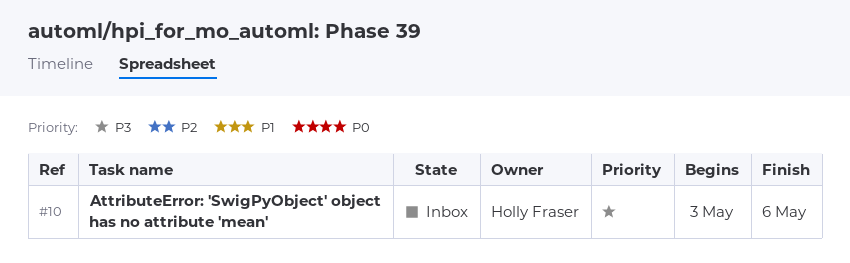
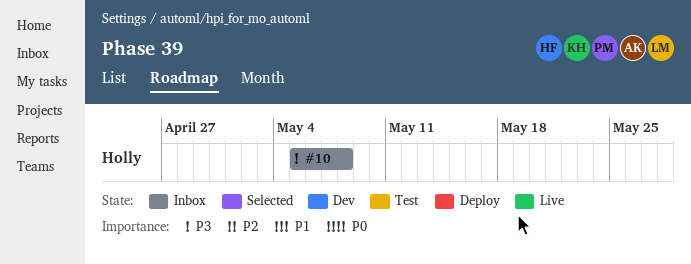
#10, start: May 3 -> May 5
#10, due: May 6 -> May 8

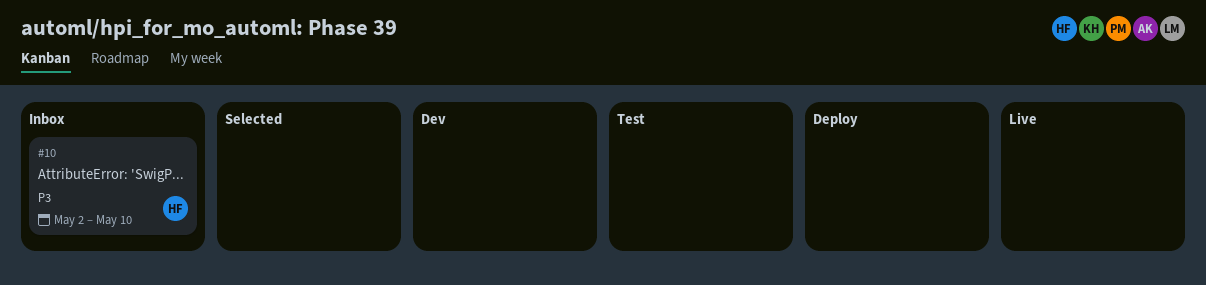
#10, start: May 5 -> May 2
#10, due: May 8 -> May 10

